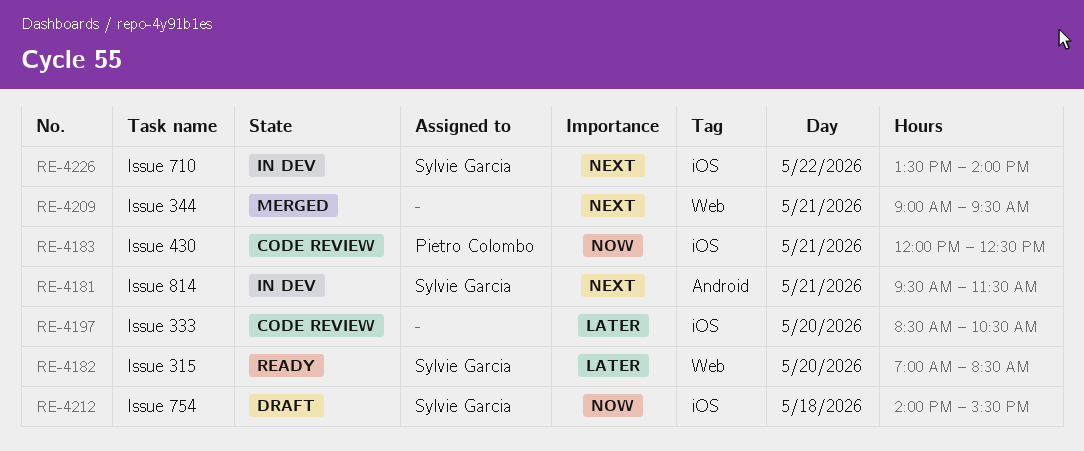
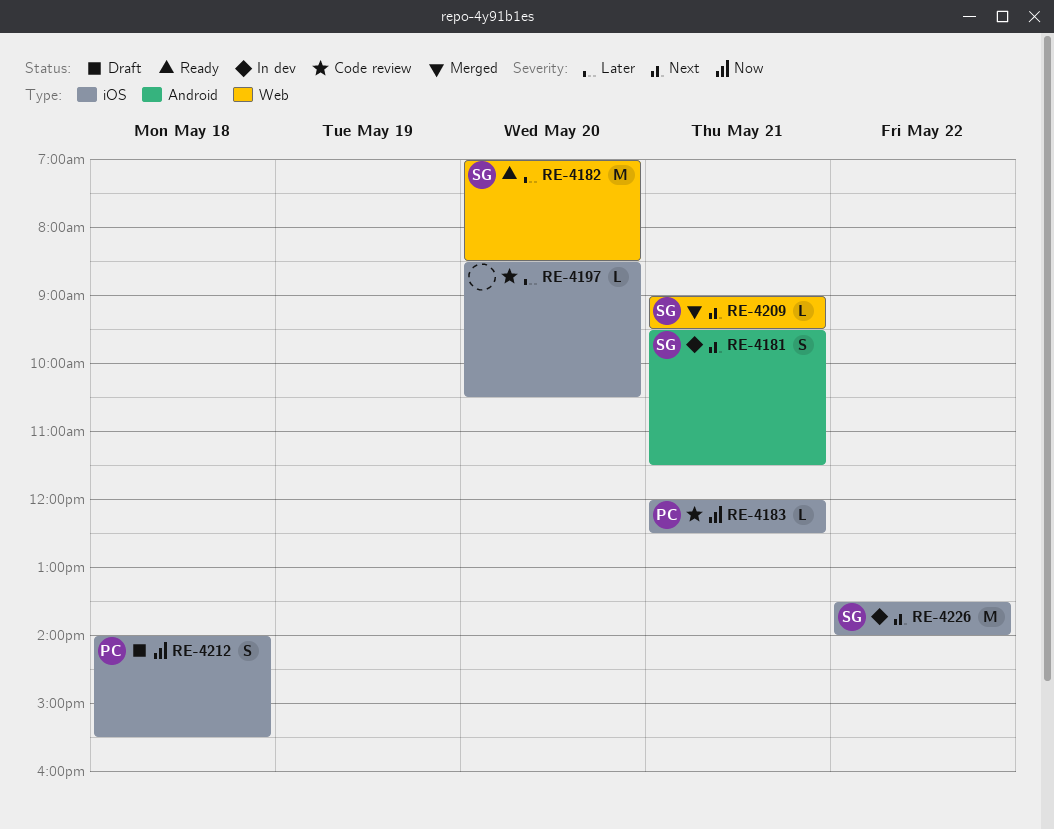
RE-4209, owner: none -> Sylvie Garcia
RE-4212, owner: Sylvie Garcia -> Pietro Colombo

